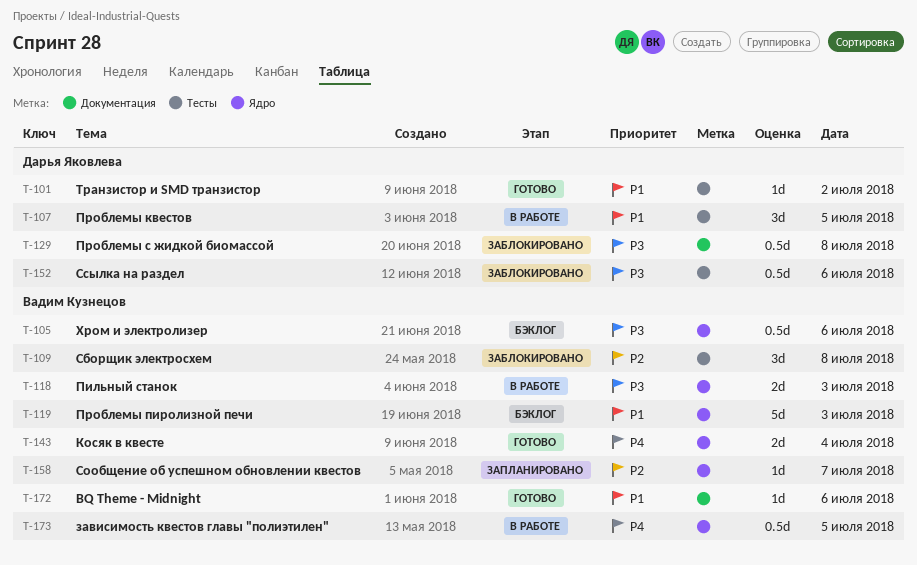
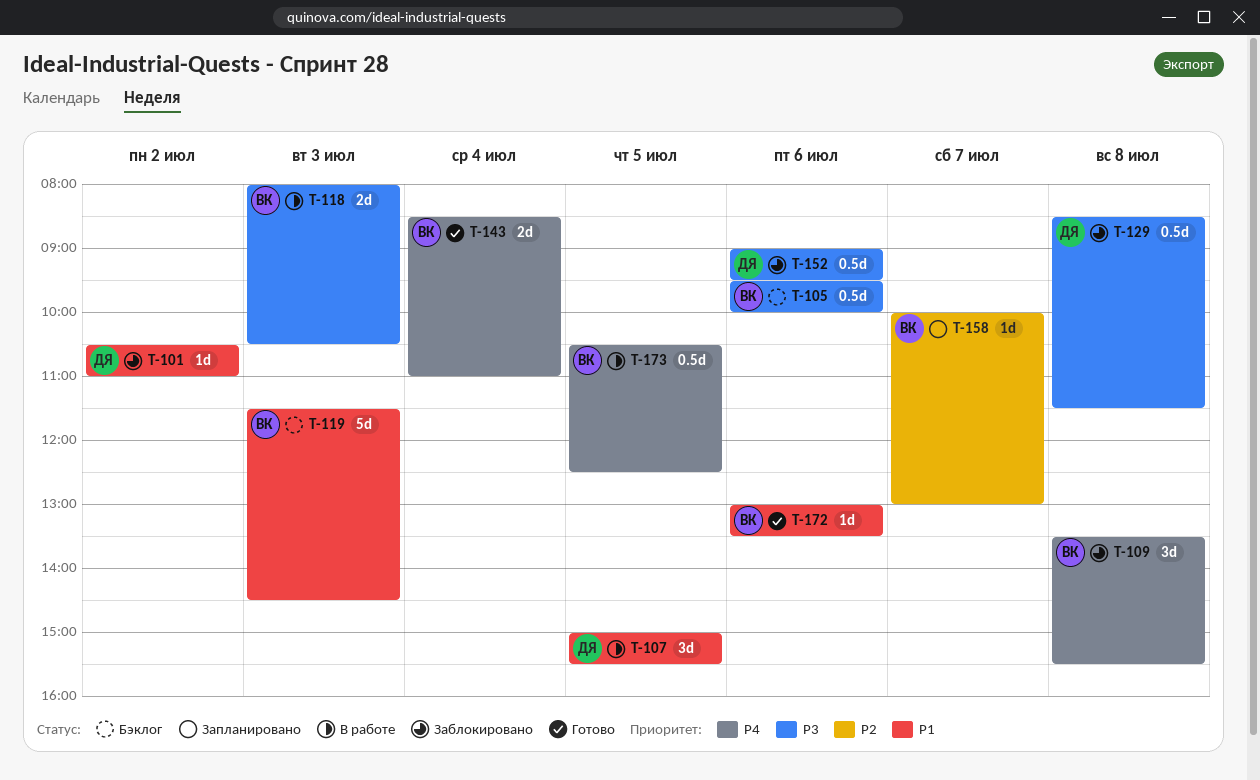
T-101, status: Готово -> Заблокировано
T-109, priority: P2 -> P4

